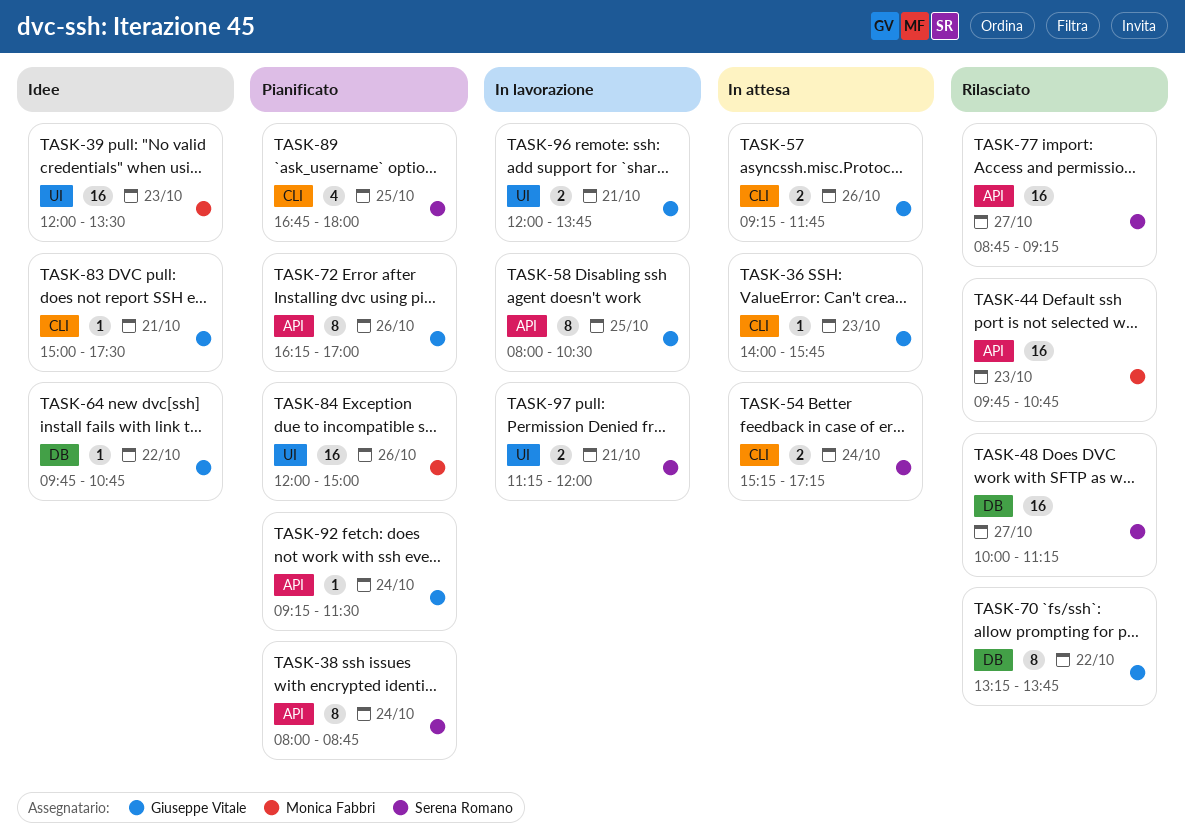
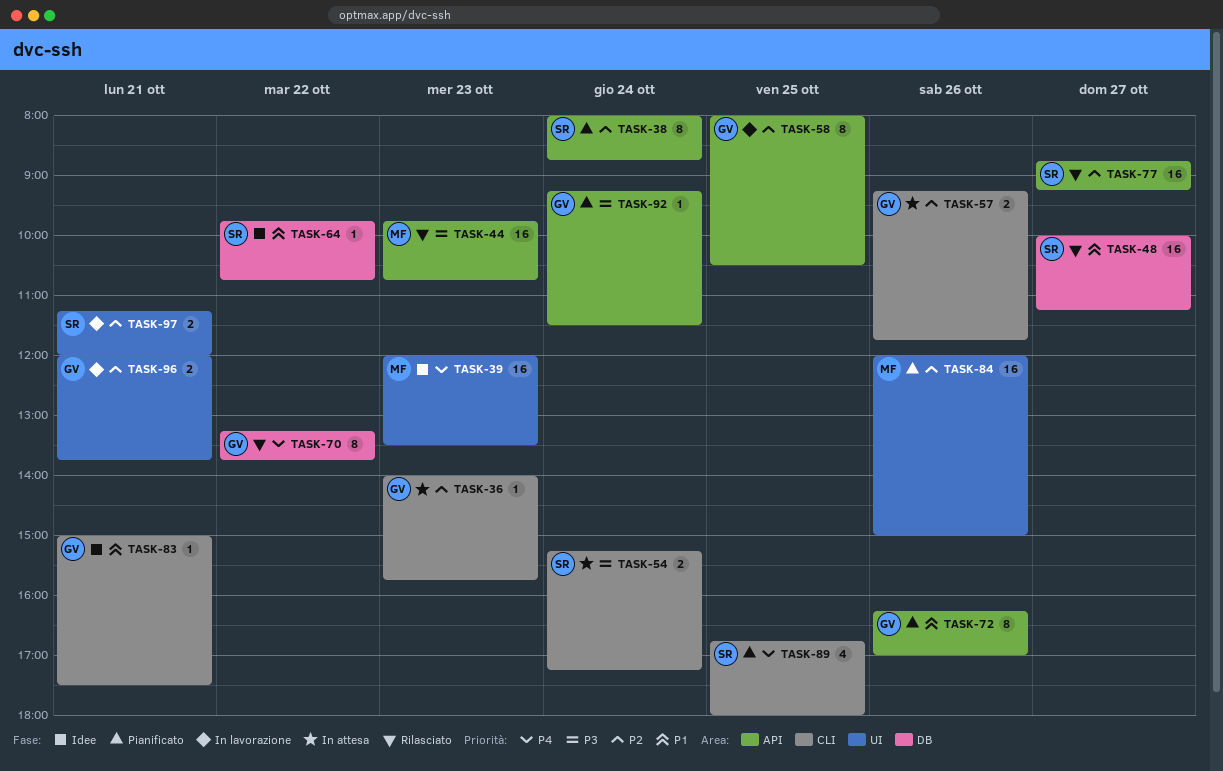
TASK-64, owner: Giuseppe Vitale -> Serena Romano

